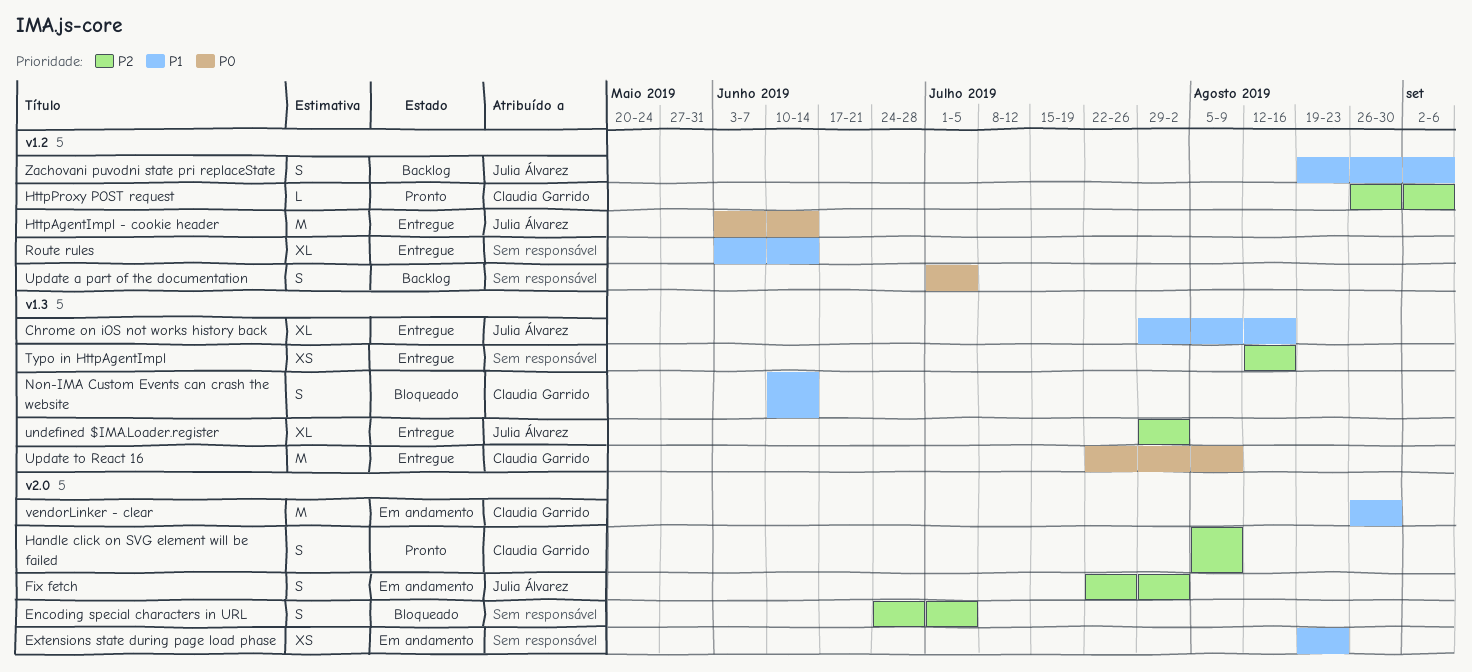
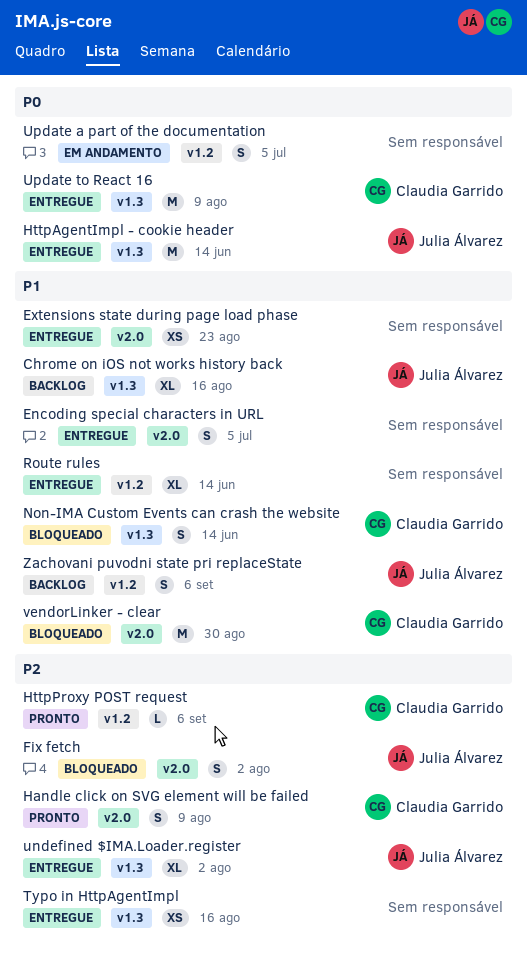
Chrome on iOS not works history back, status: Entregue -> Backlog
Encoding special characters in URL, status: Bloqueado -> Entregue
Encoding special characters in URL, priority: P2 -> P1
Extensions state during page load phase, status: Em andamento -> Entregue
Fix fetch, status: Em andamento -> Bloqueado
HttpAgentImpl - cookie header, label: v1.2 -> v1.3
Update a part of the documentation, status: Backlog -> Em andamento
vendorLinker - clear, status: Em andamento -> Bloqueado

